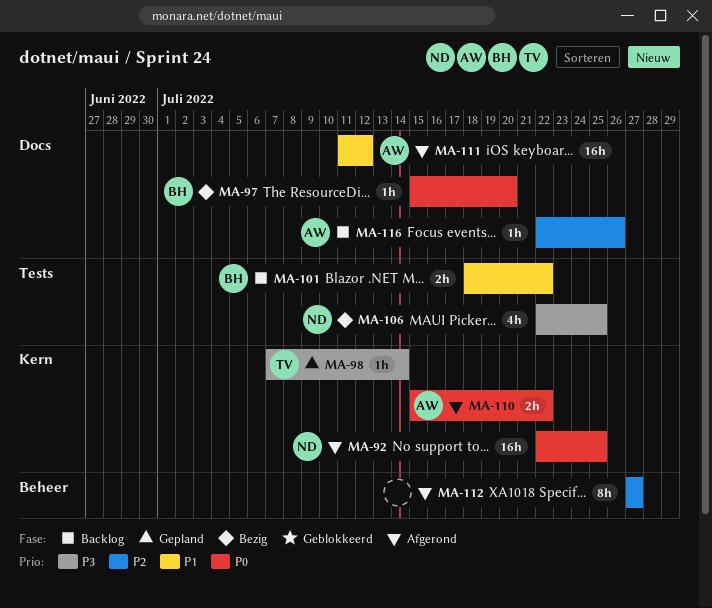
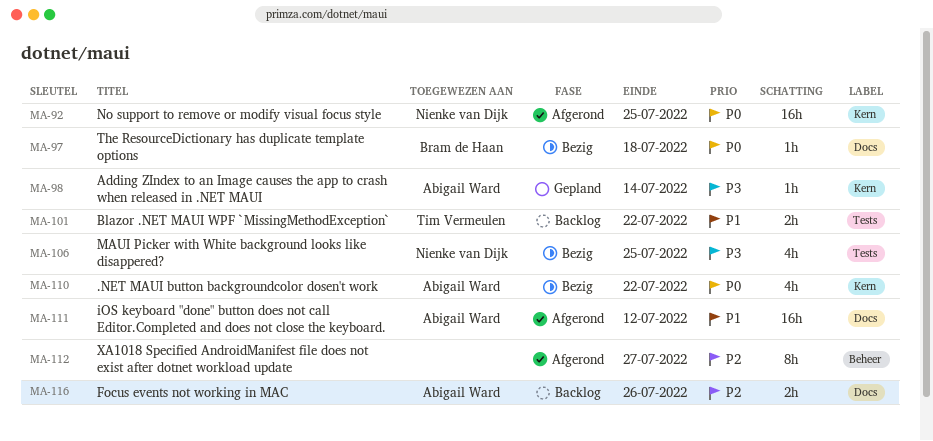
MA-97, due: Jul 20 -> Jul 18
MA-98, owner: Tim Vermeulen -> Abigail Ward
MA-101, owner: Bram de Haan -> Tim Vermeulen
MA-110, status: Afgerond -> Bezig
MA-110, estimate: 2h -> 4h
MA-116, estimate: 1h -> 2h

